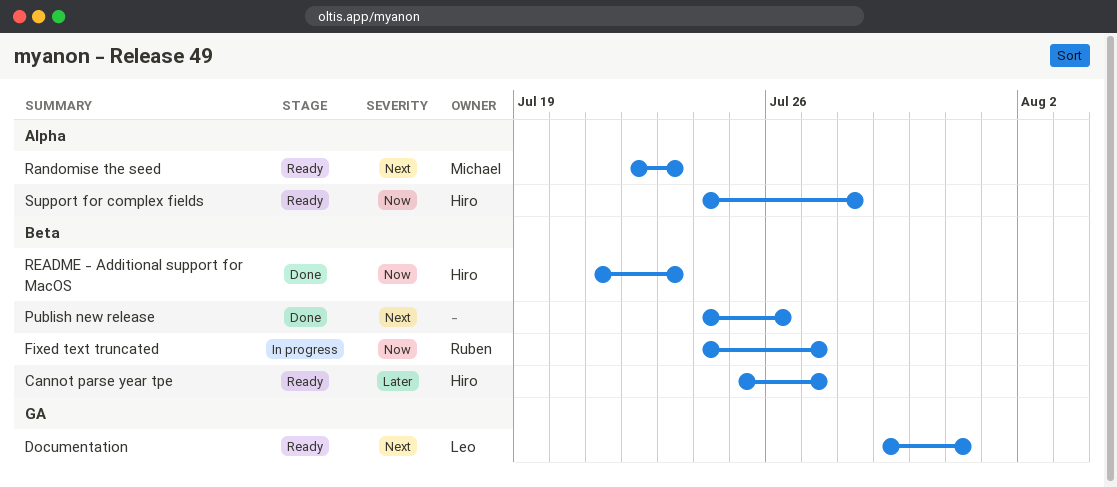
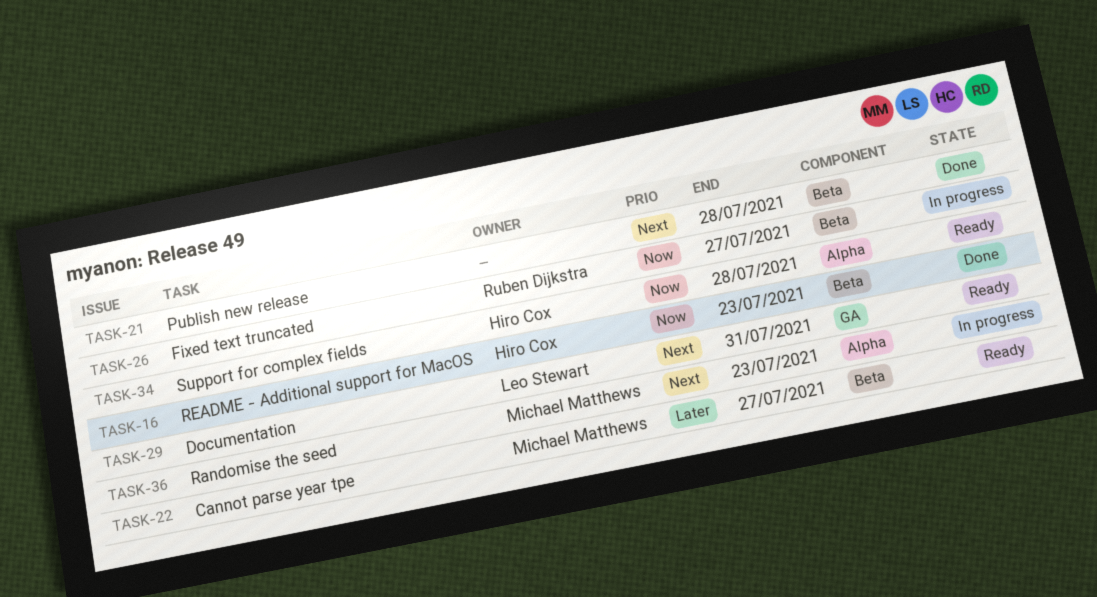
Cannot parse year tpe, owner: Hiro Cox -> Michael Matthews
Publish new release, due: Jul 26 -> Jul 28
Randomise the seed, status: Ready -> In progress

